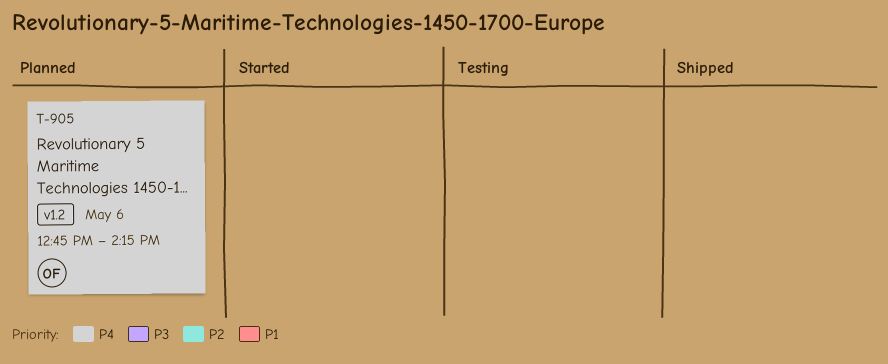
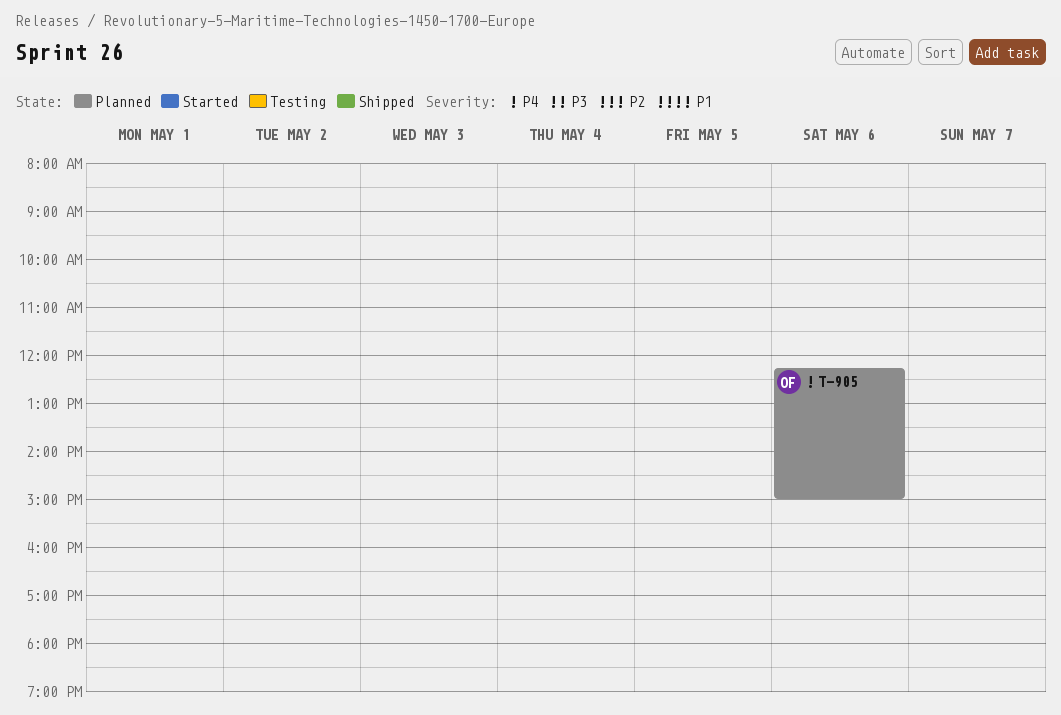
T-905, begins: 12:45 -> 12:15
T-905, ends: 14:15 -> 15:00

